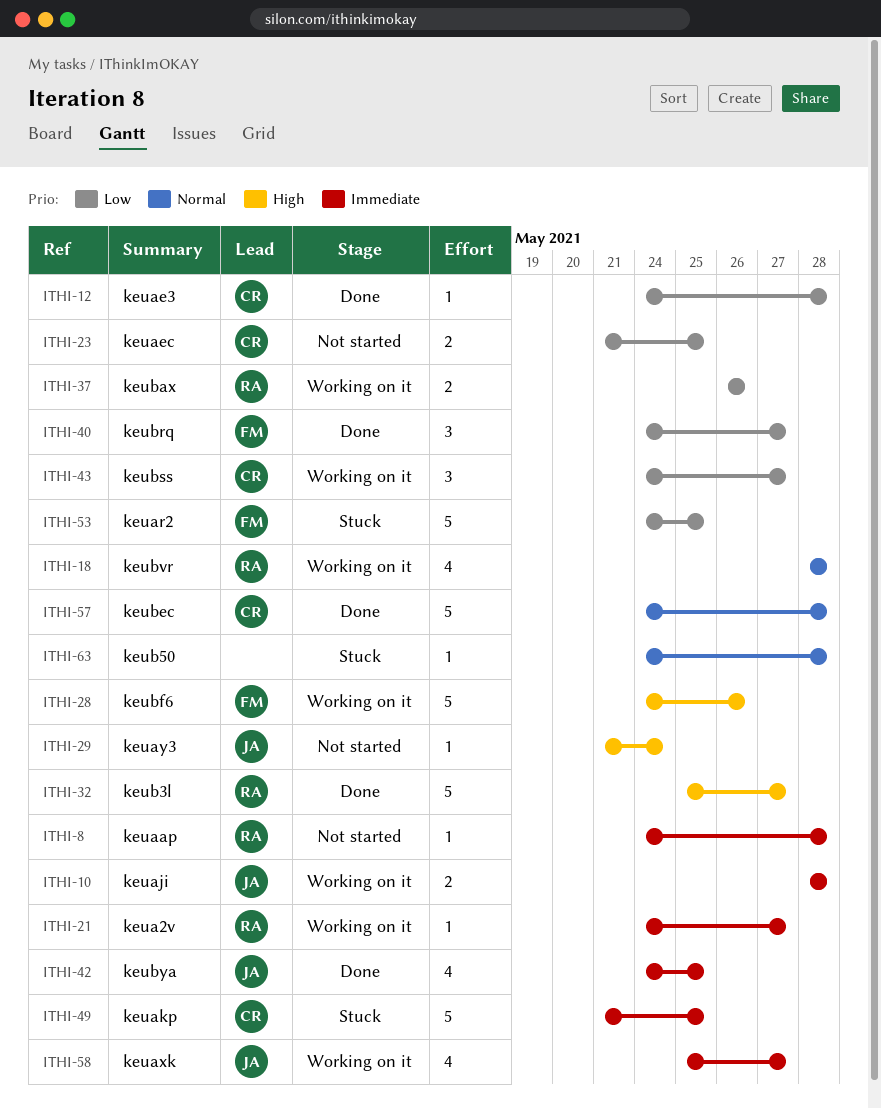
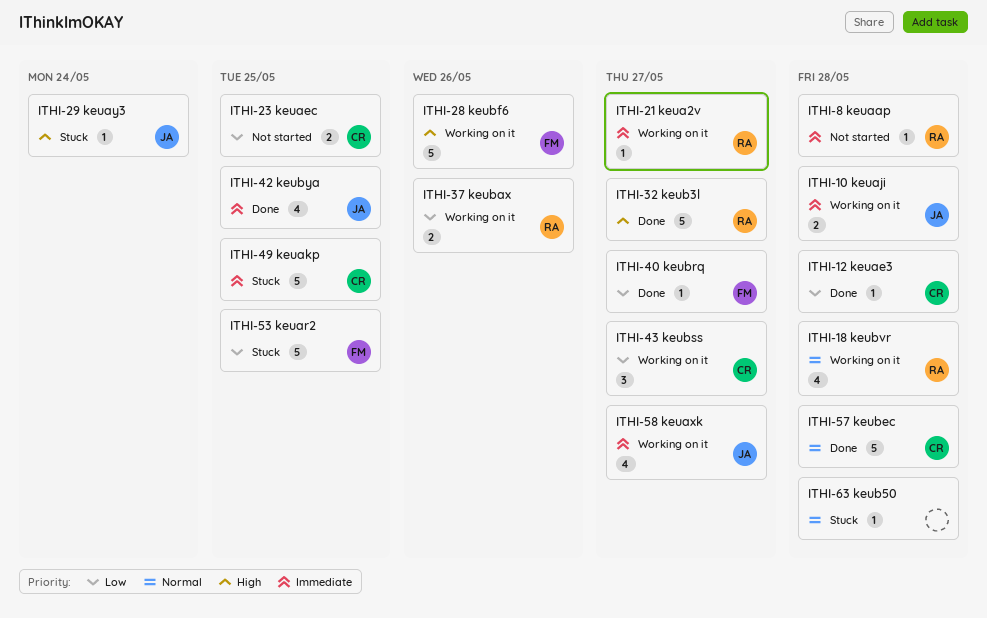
ITHI-29, status: Not started -> Stuck
ITHI-40, estimate: 3 -> 1

